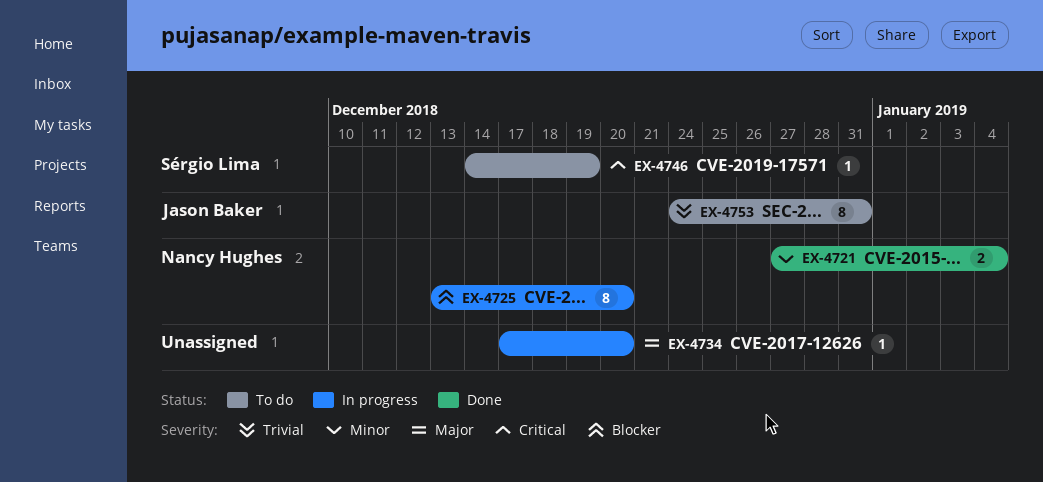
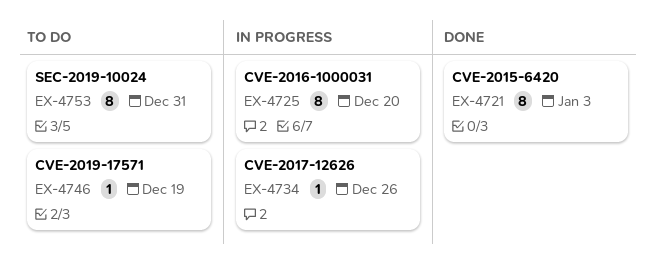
EX-4721, estimate: 2 -> 8
EX-4721, due: Jan 4 -> Jan 3
EX-4734, due: Dec 20 -> Dec 26

